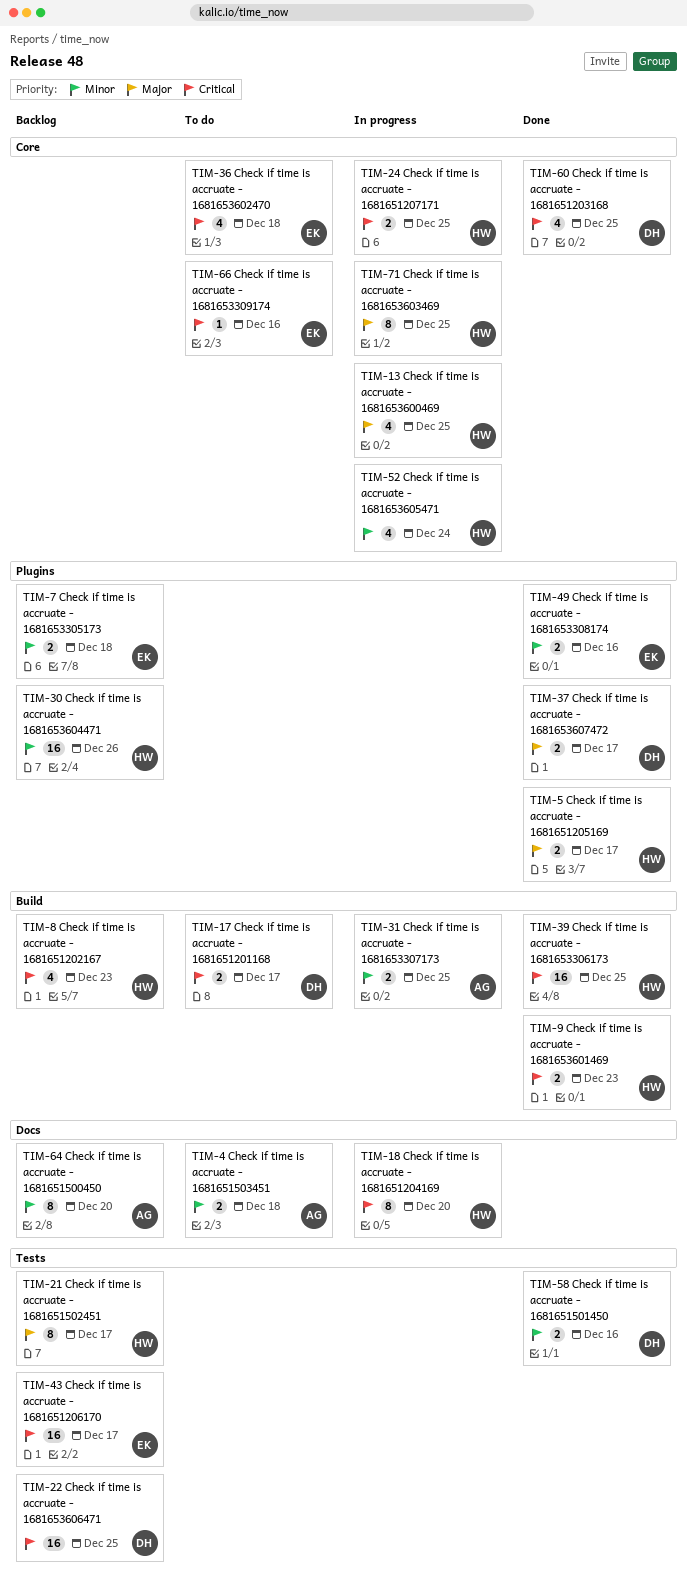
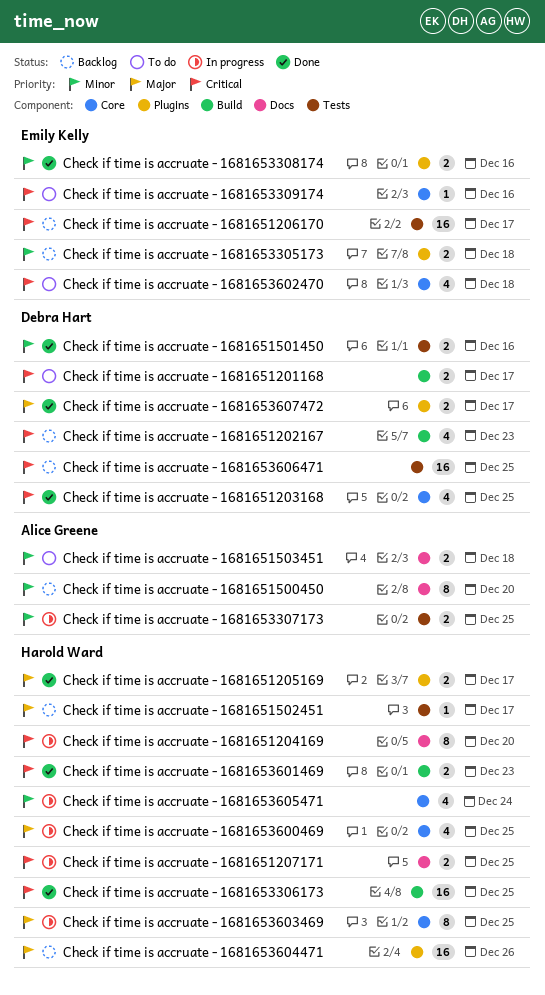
Check if time is accruate - 1681651202167, owner: Harold Ward -> Debra Hart
Check if time is accruate - 1681651207171, label: Core -> Docs
Check if time is accruate - 1681651502451, estimate: 8 -> 1
Check if time is accruate - 1681653307173, label: Build -> Tests
Check if time is accruate - 1681653604471, priority: Minor -> Major

